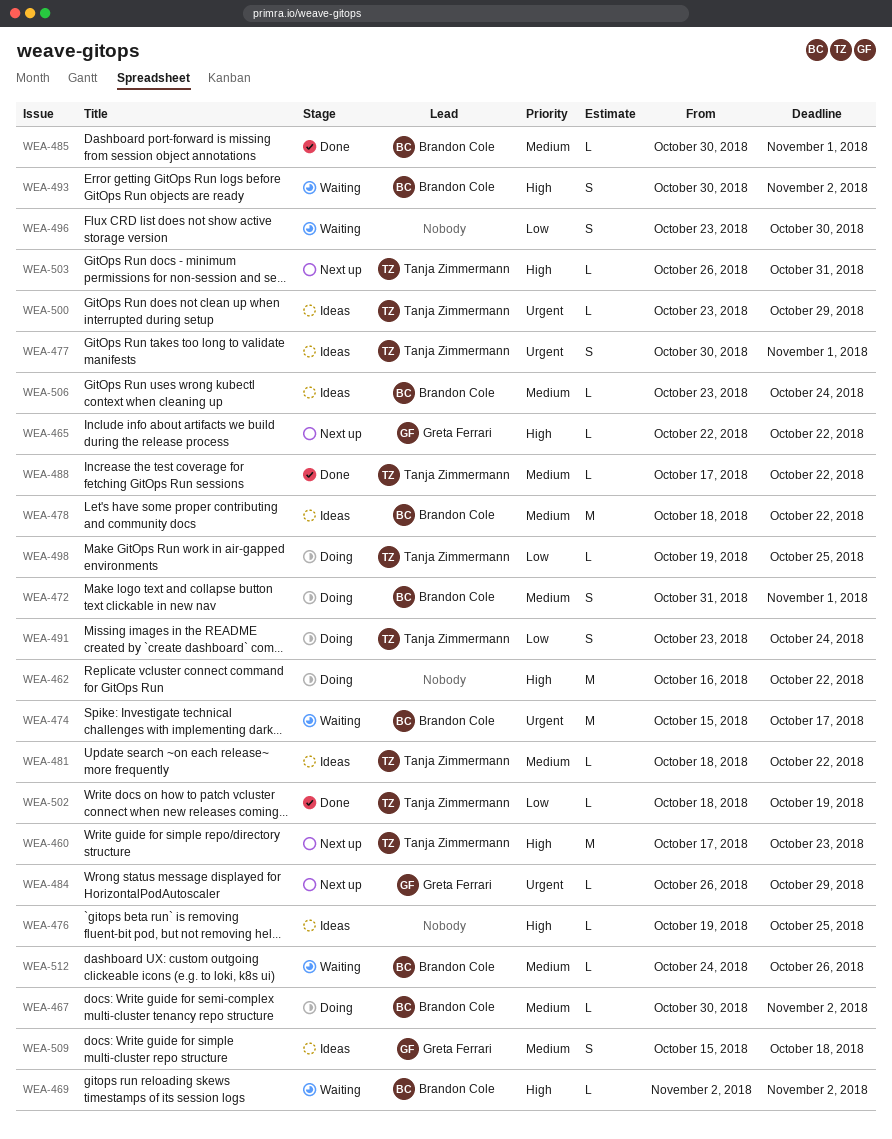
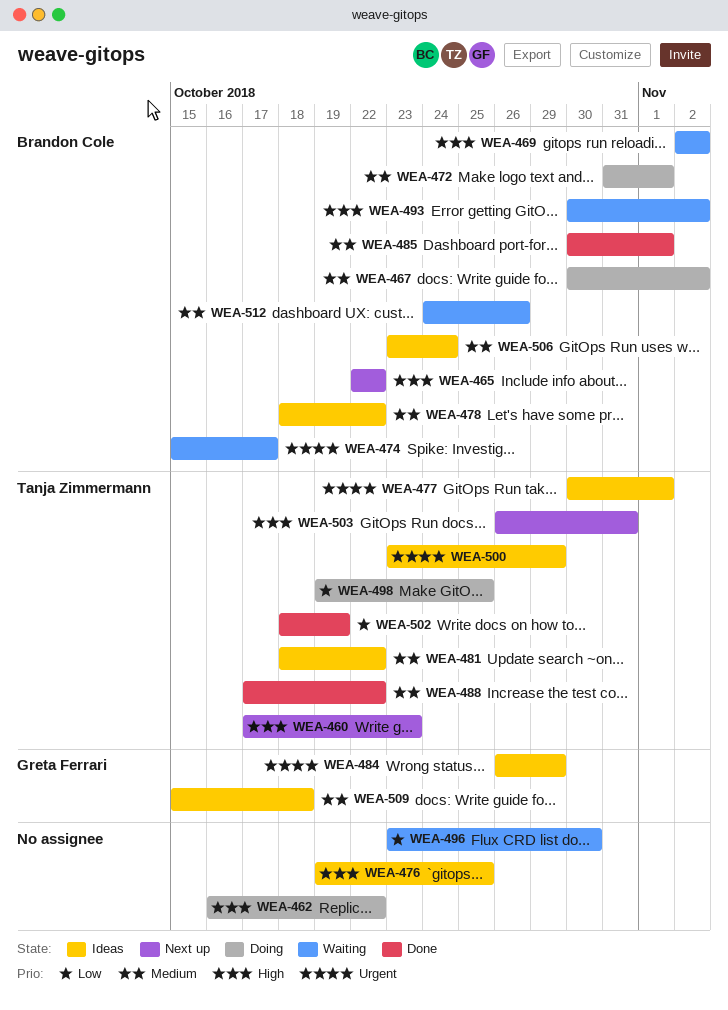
WEA-465, owner: Greta Ferrari -> Brandon Cole
WEA-484, status: Next up -> Ideas
WEA-491: present -> none

